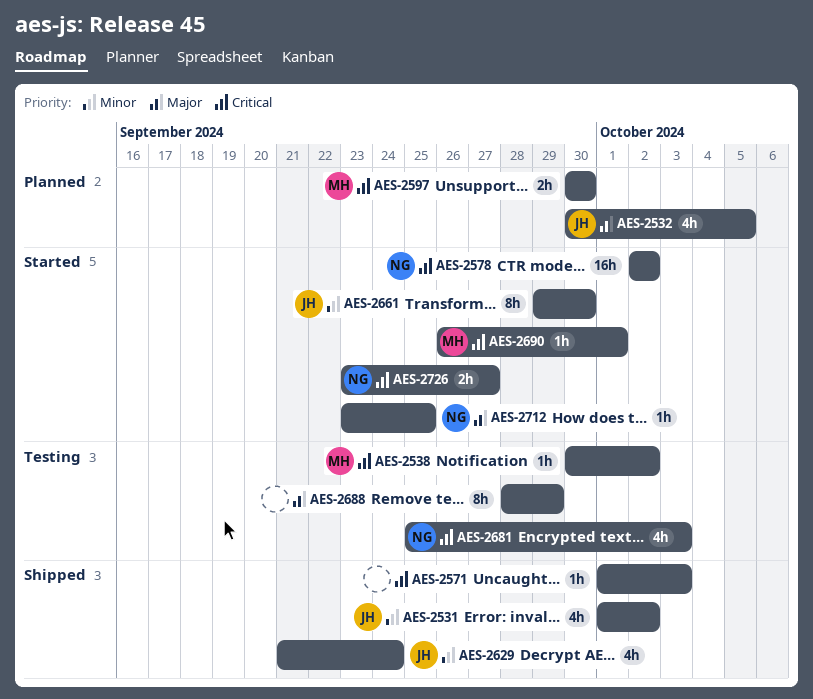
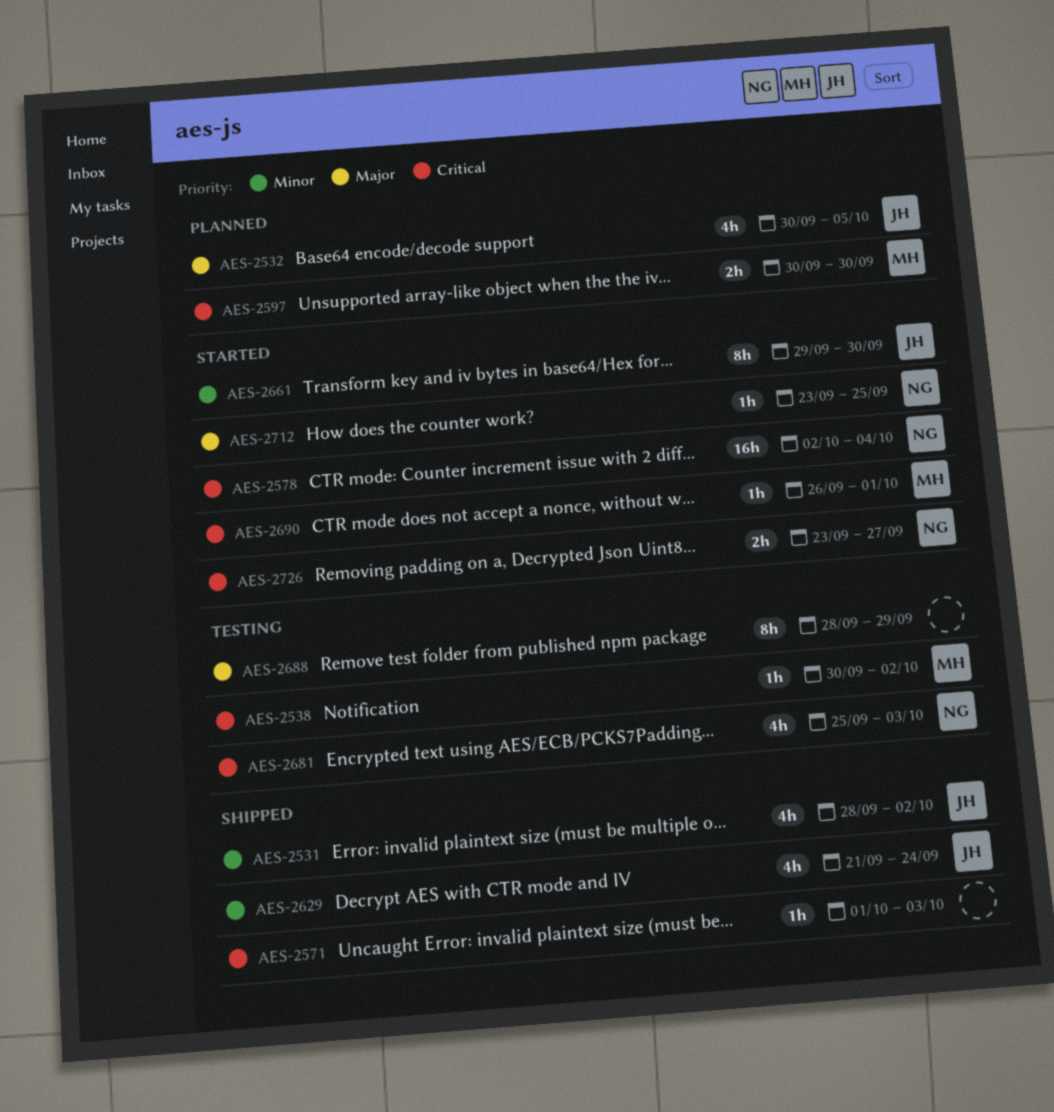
AES-2531, start: Oct 1 -> Sep 28
AES-2578, due: Oct 2 -> Oct 4

